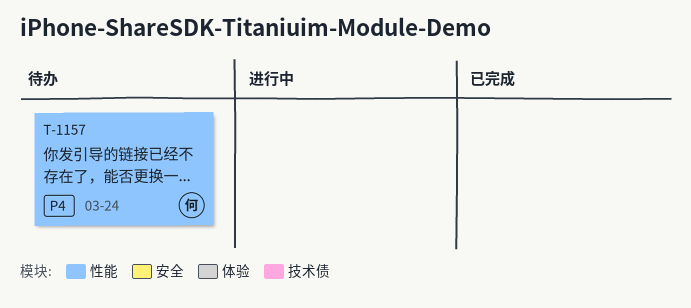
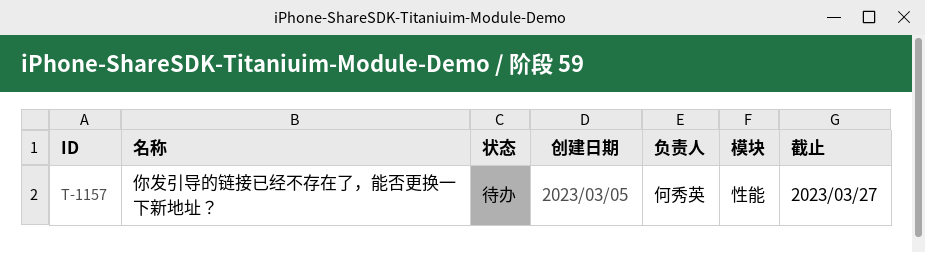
T-1157, due: Mar 24 -> Mar 27

